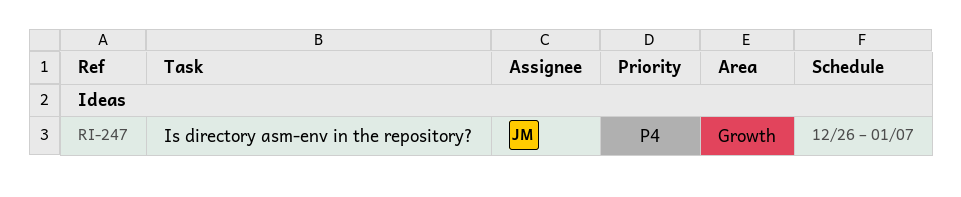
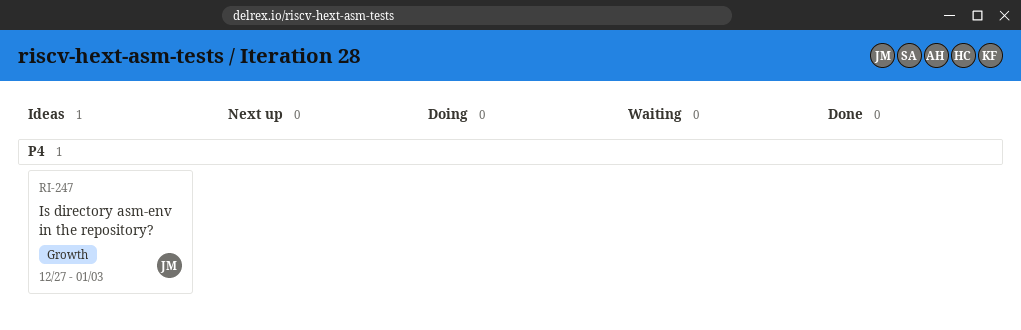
RI-247, start: Dec 26 -> Dec 27
RI-247, due: Jan 7 -> Jan 3

